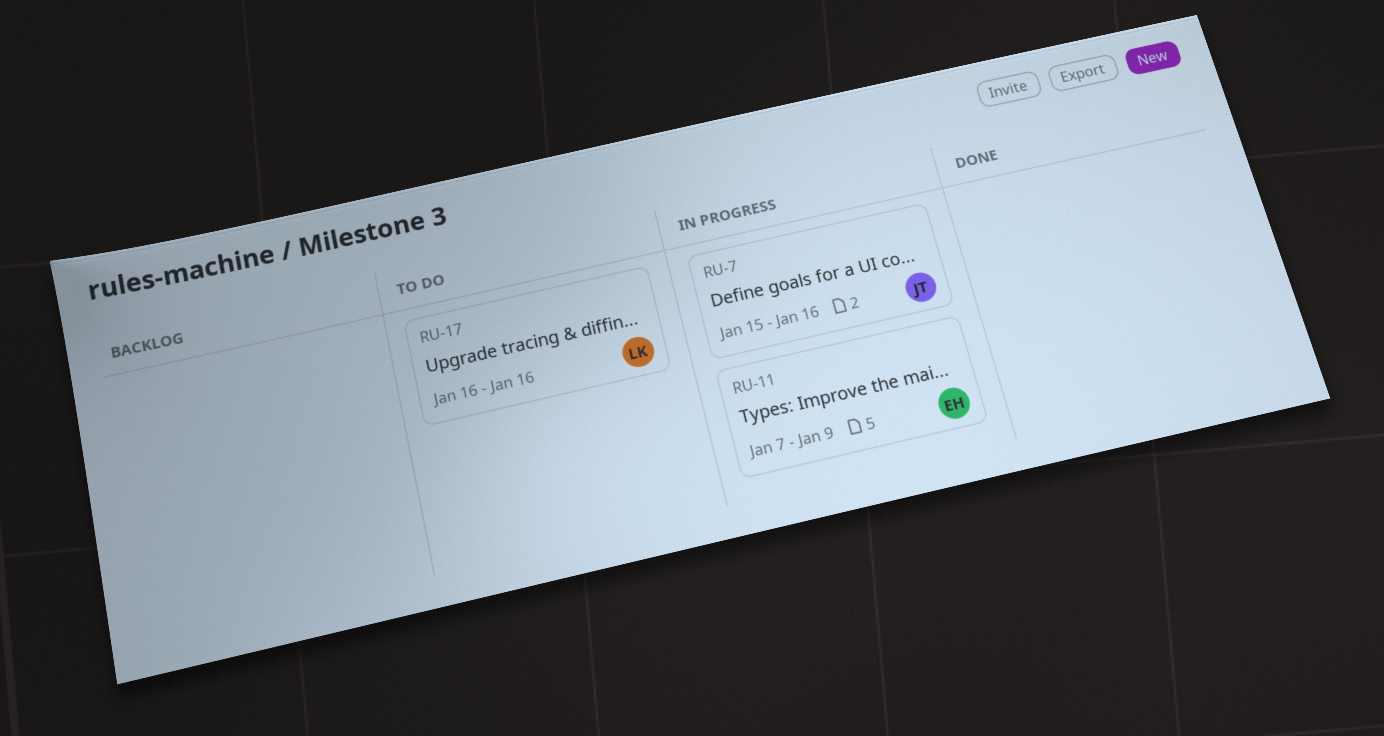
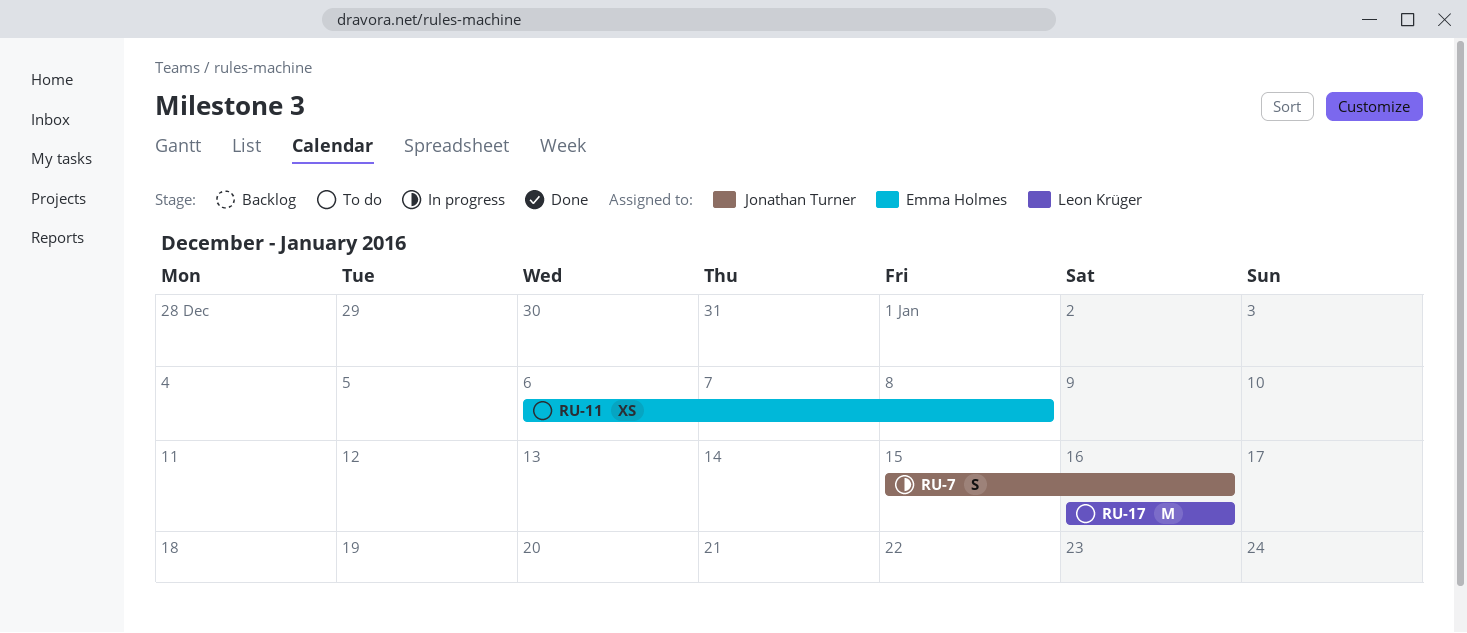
RU-11, status: In progress -> To do
RU-11, start: Jan 7 -> Jan 6
RU-11, due: Jan 9 -> Jan 8

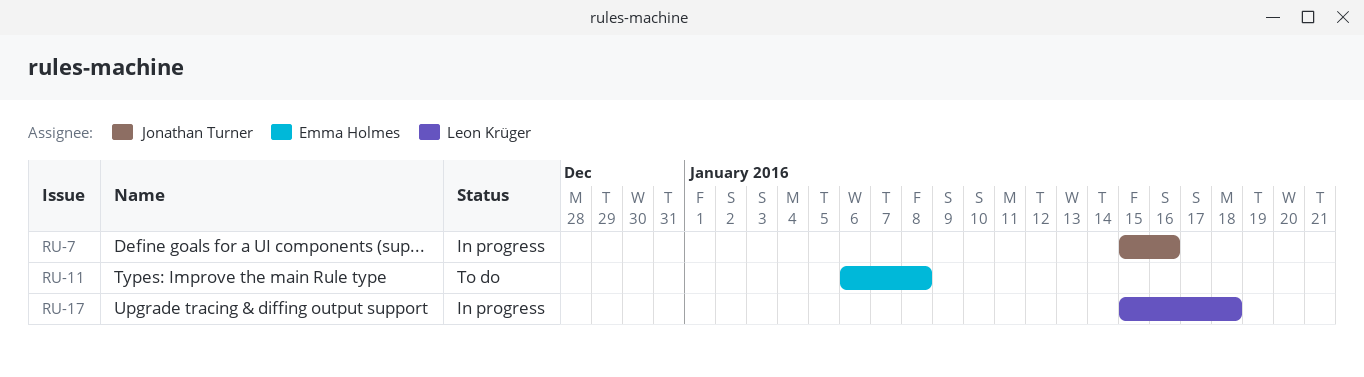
RU-17, status: To do -> In progress
RU-17, start: Jan 16 -> Jan 15
RU-17, due: Jan 16 -> Jan 18

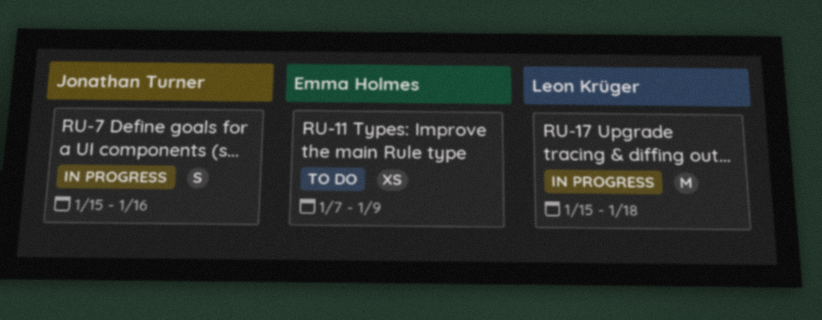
RU-11, start: Jan 6 -> Jan 7
RU-11, due: Jan 8 -> Jan 9

